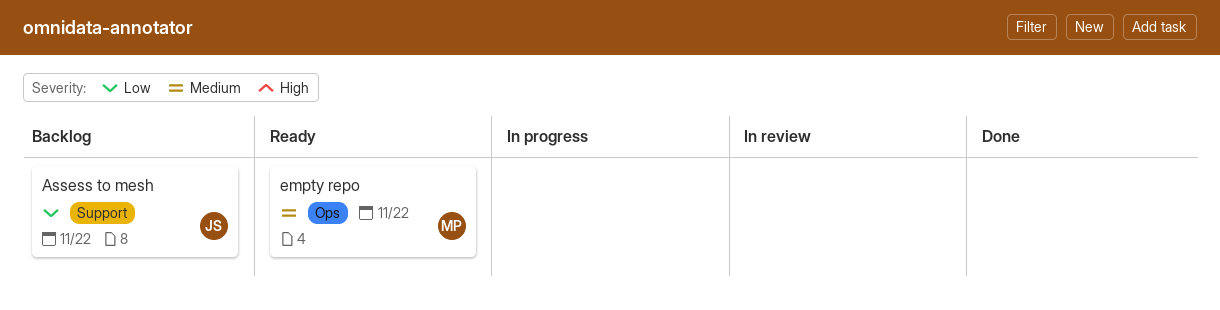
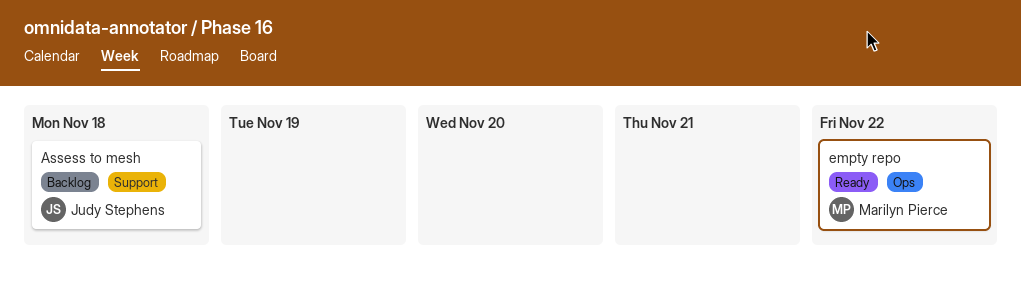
Assess to mesh, due: Nov 22 -> Nov 18

